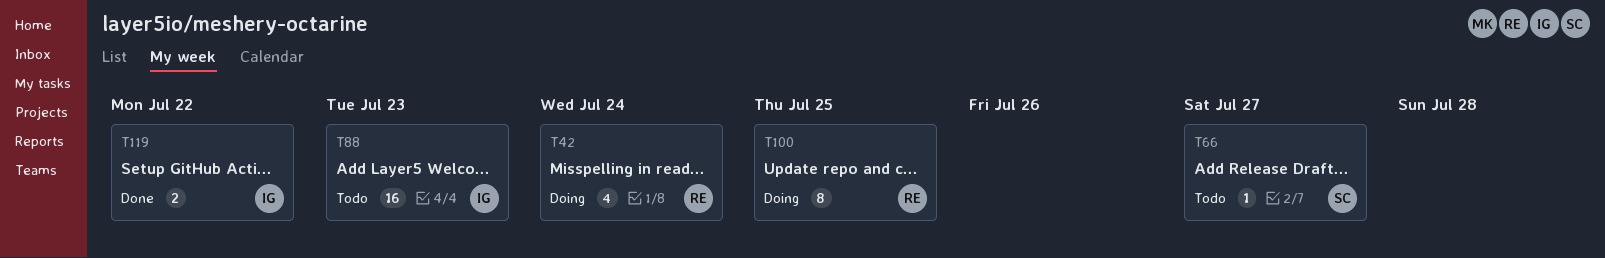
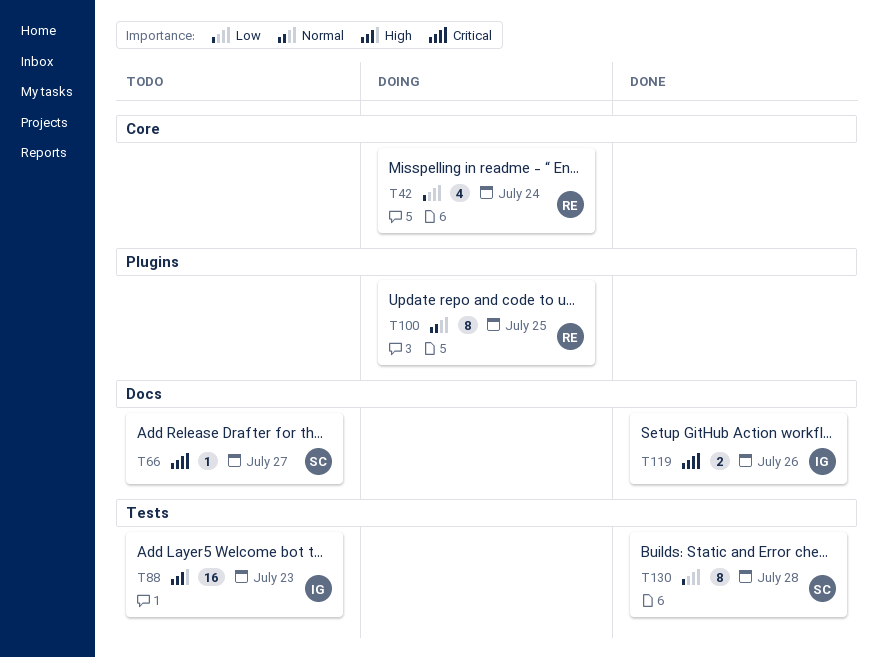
T119, due: Jul 22 -> Jul 26
T130: none -> present

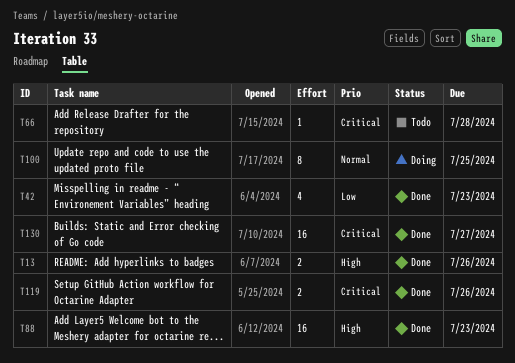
T13: none -> present
T42, status: Doing -> Done
T42, due: Jul 24 -> Jul 23
T66, due: Jul 27 -> Jul 28
T88, status: Todo -> Done
T130, priority: Low -> Critical
T130, estimate: 8 -> 16
T130, due: Jul 28 -> Jul 27

